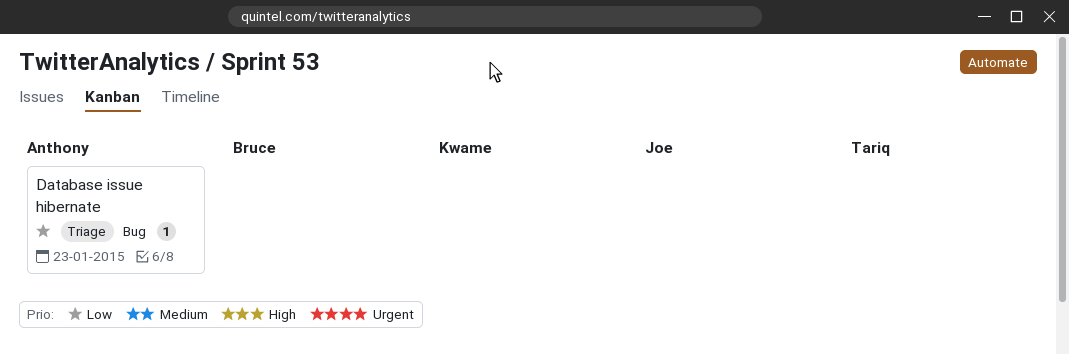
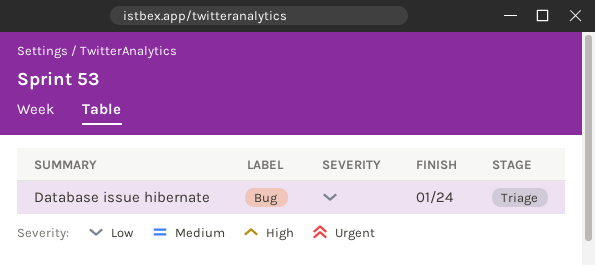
Database issue hibernate, due: Jan 23 -> Jan 24

